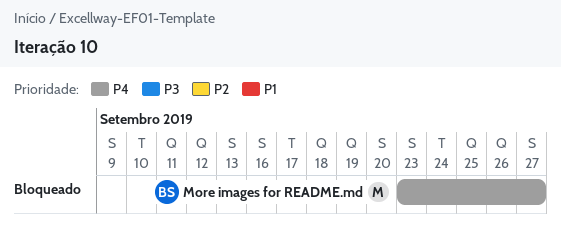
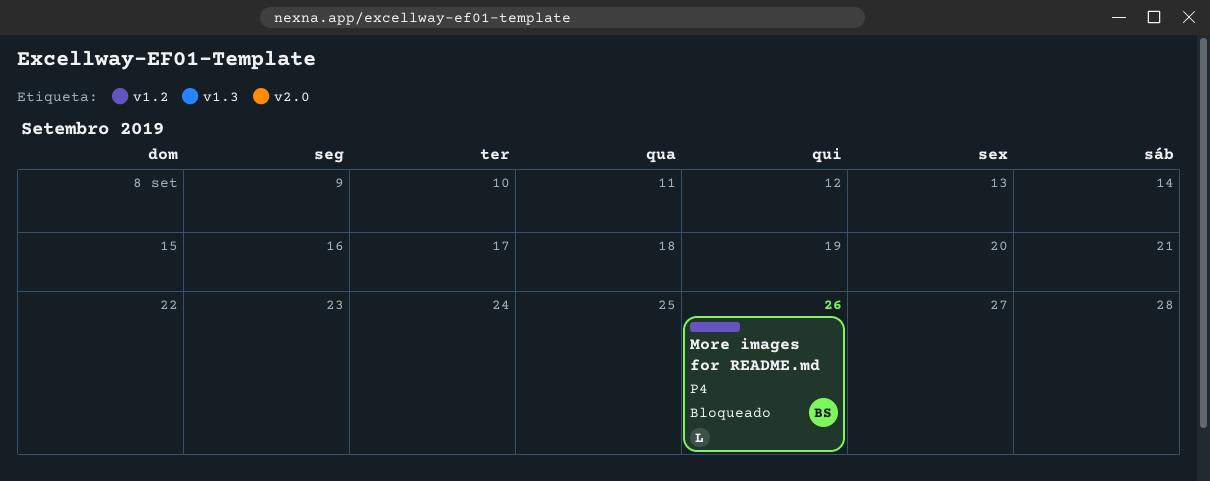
More images for README.md, estimate: M -> L
More images for README.md, due: Sep 27 -> Sep 26

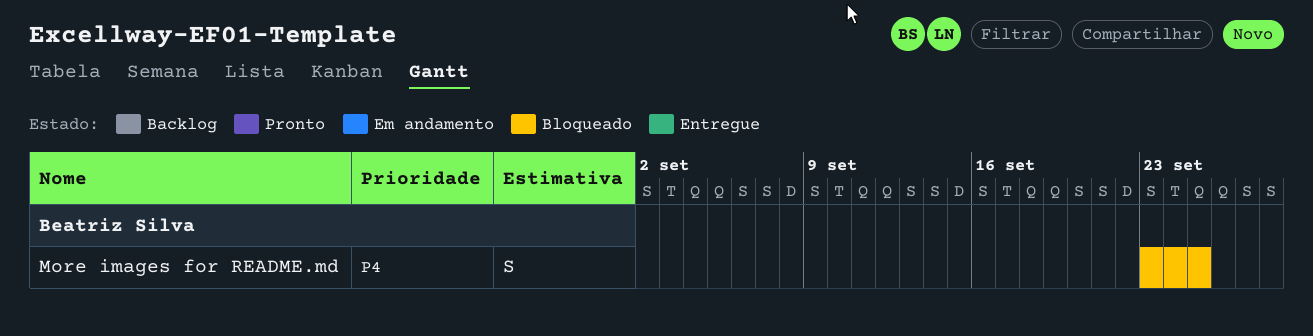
More images for README.md, estimate: L -> S
More images for README.md, due: Sep 26 -> Sep 25

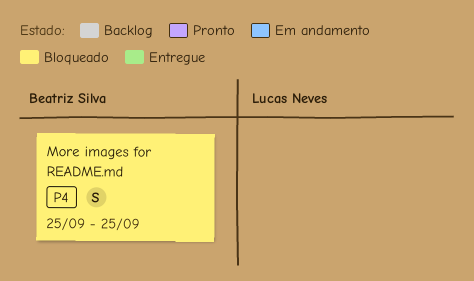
More images for README.md, start: Sep 23 -> Sep 25

